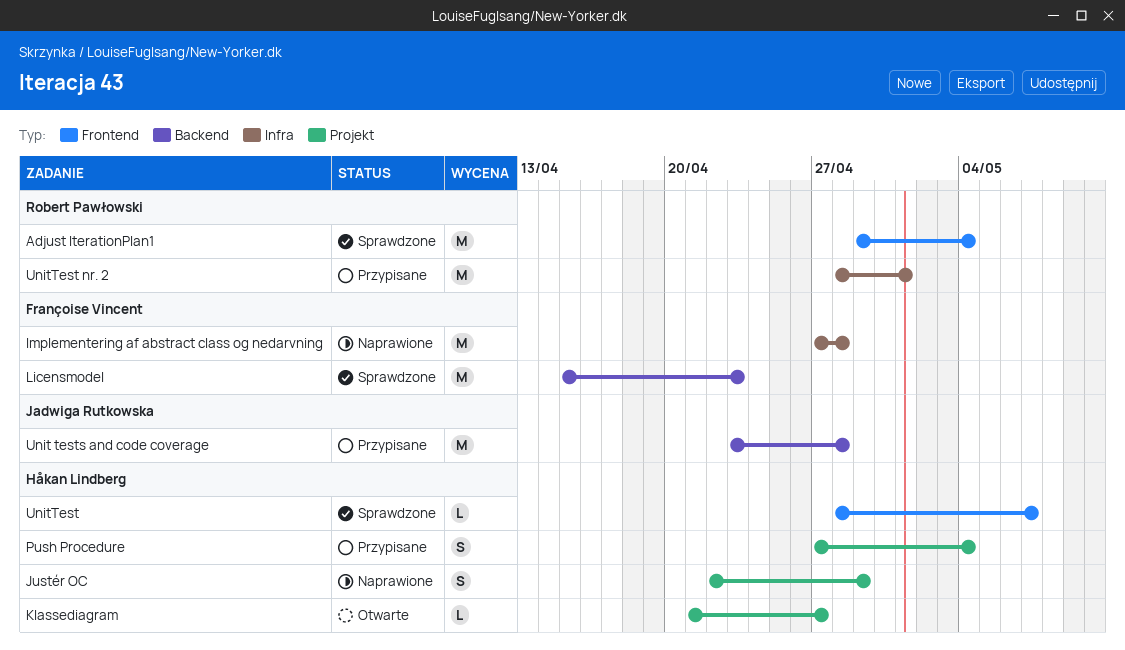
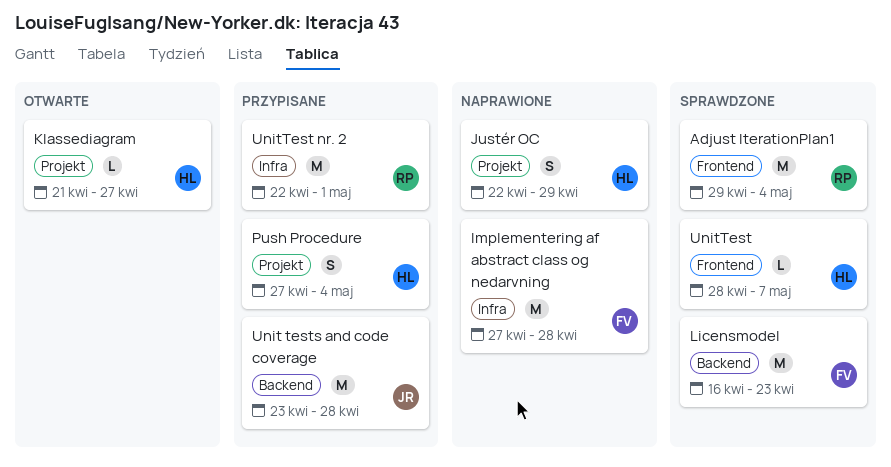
Licensmodel, start: Apr 15 -> Apr 16
UnitTest nr. 2, start: Apr 28 -> Apr 22

